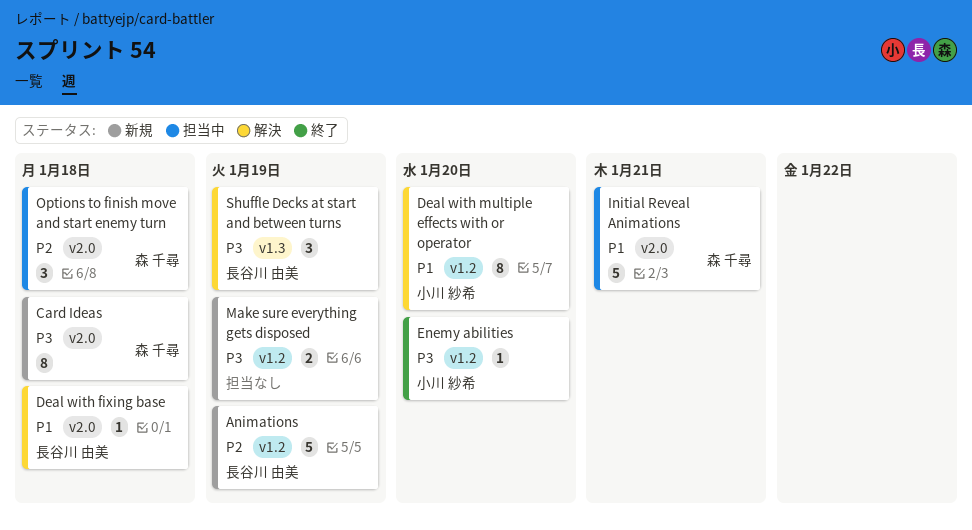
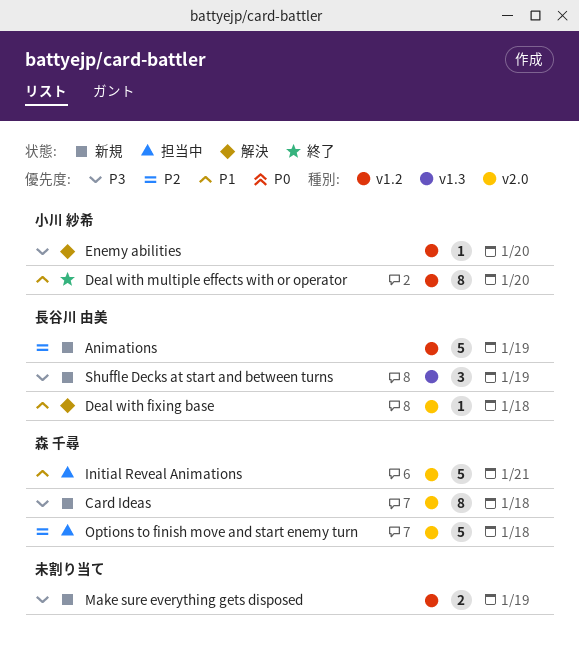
Deal with multiple effects with or operator, status: 解決 -> 終了
Enemy abilities, status: 終了 -> 解決
Options to finish move and start enemy turn, estimate: 3 -> 5
Shuffle Decks at start and between turns, status: 解決 -> 新規

